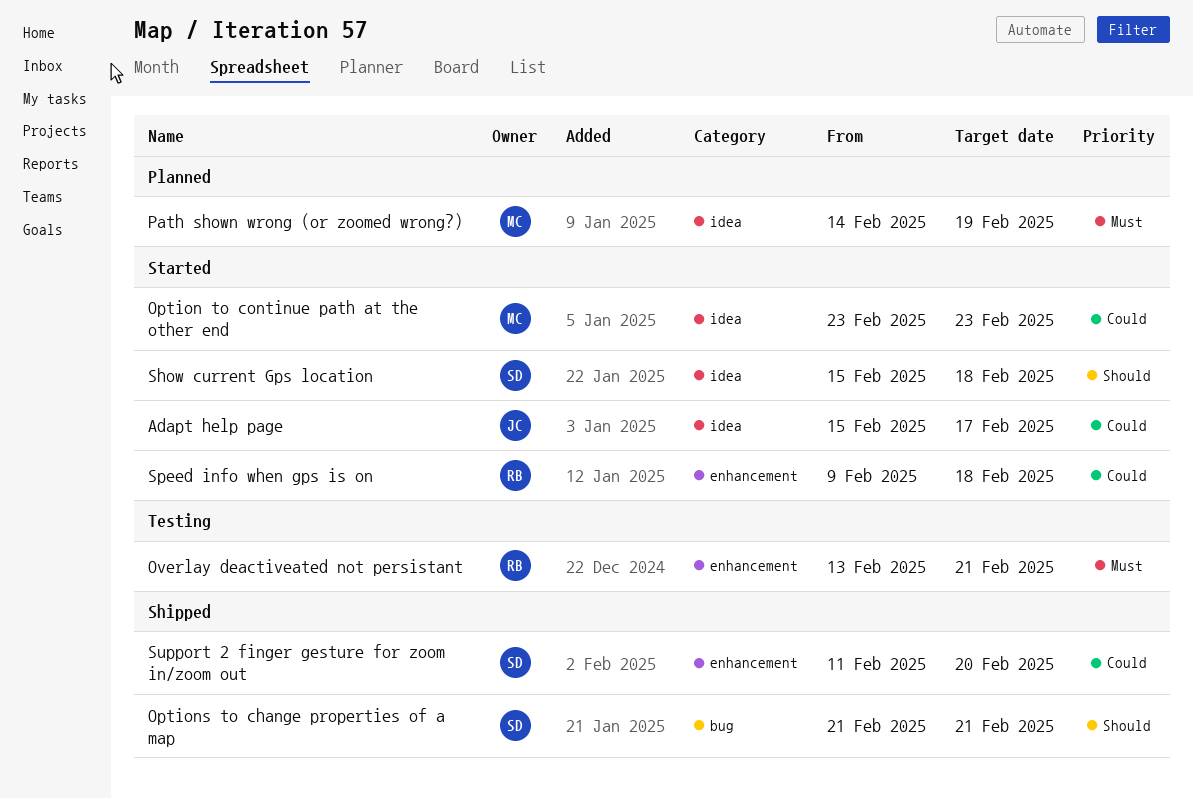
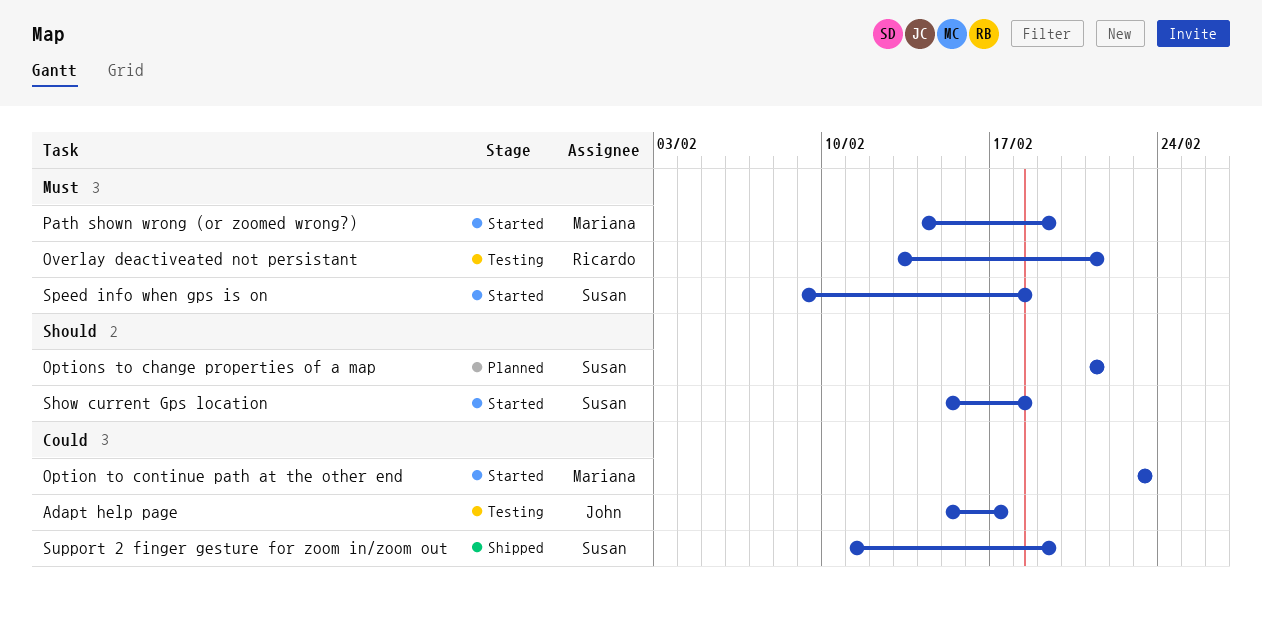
Adapt help page, status: Started -> Testing
Options to change properties of a map, status: Shipped -> Planned
Path shown wrong (or zoomed wrong?), status: Planned -> Started
Speed info when gps is on, owner: Ricardo -> Susan
Speed info when gps is on, priority: Could -> Must
Support 2 finger gesture for zoom in/zoom out, due: Feb 20 -> Feb 19

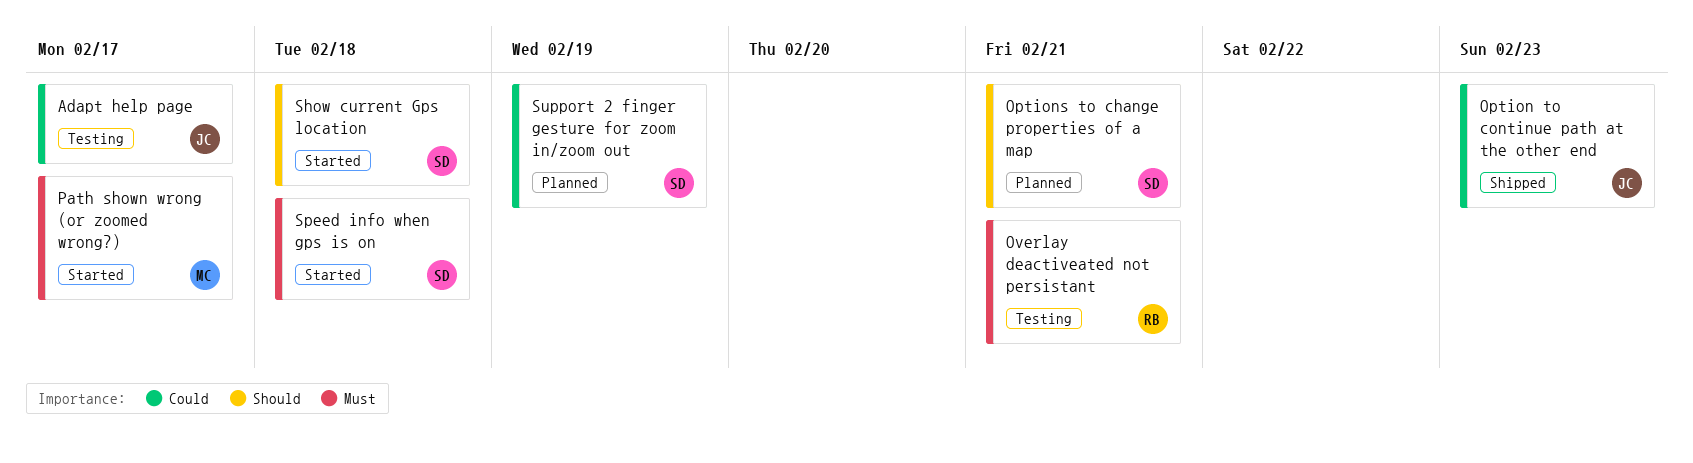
Option to continue path at the other end, status: Started -> Shipped
Option to continue path at the other end, owner: Mariana -> John
Path shown wrong (or zoomed wrong?), due: Feb 19 -> Feb 17
Support 2 finger gesture for zoom in/zoom out, status: Shipped -> Planned

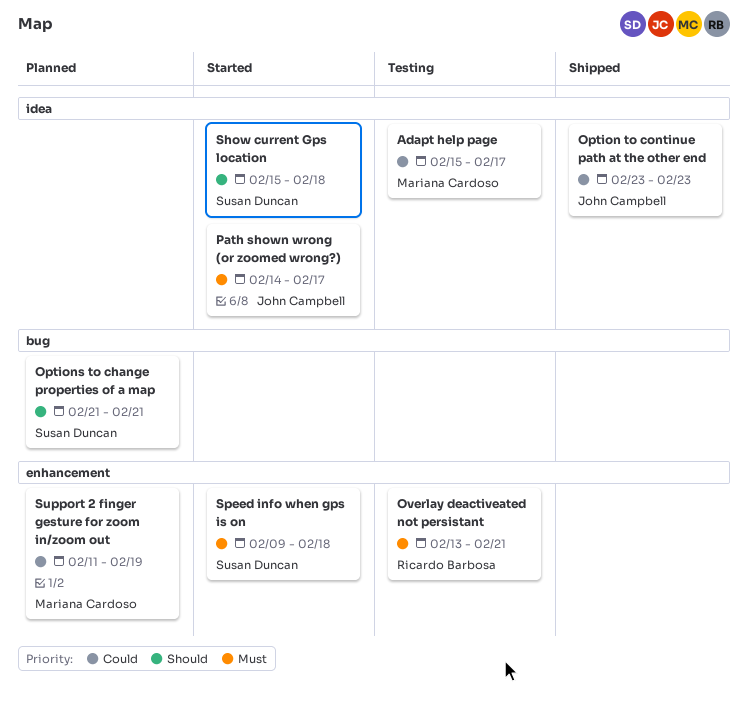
Adapt help page, owner: John Campbell -> Mariana Cardoso
Path shown wrong (or zoomed wrong?), owner: Mariana Cardoso -> John Campbell
Support 2 finger gesture for zoom in/zoom out, owner: Susan Duncan -> Mariana Cardoso

